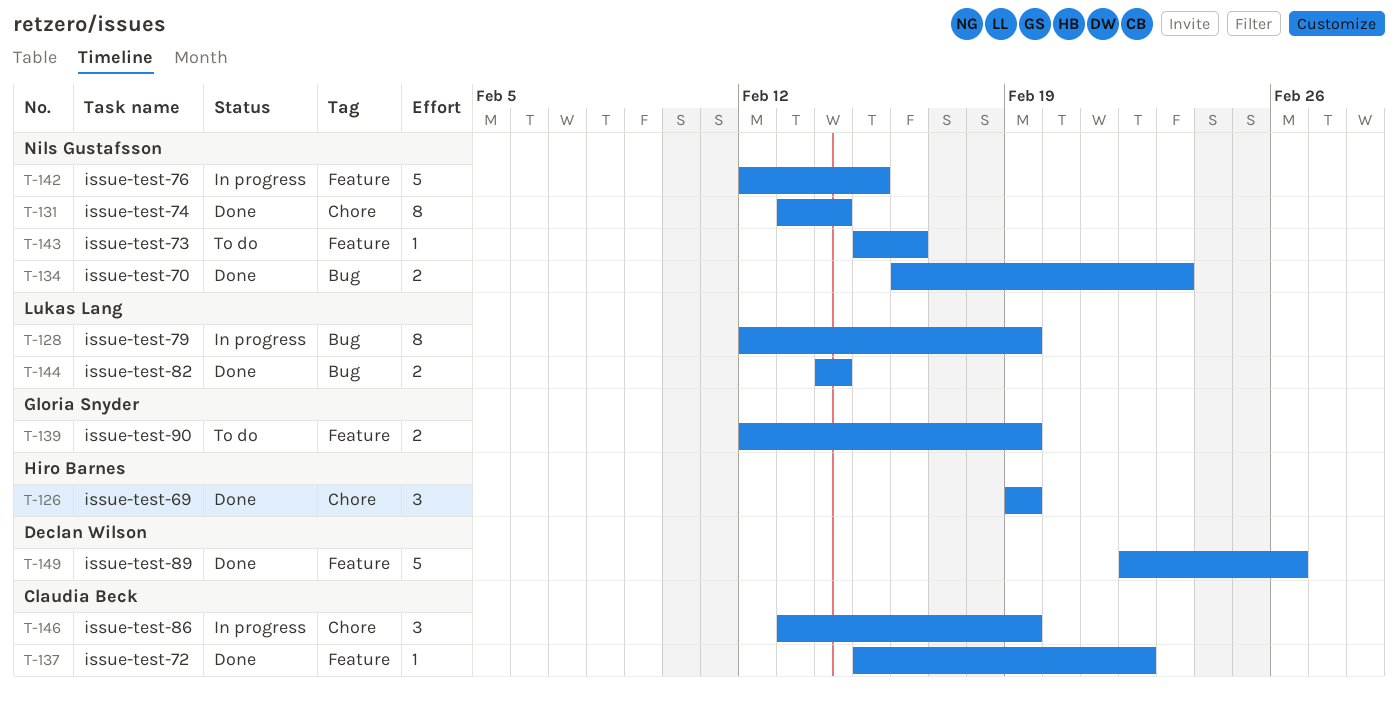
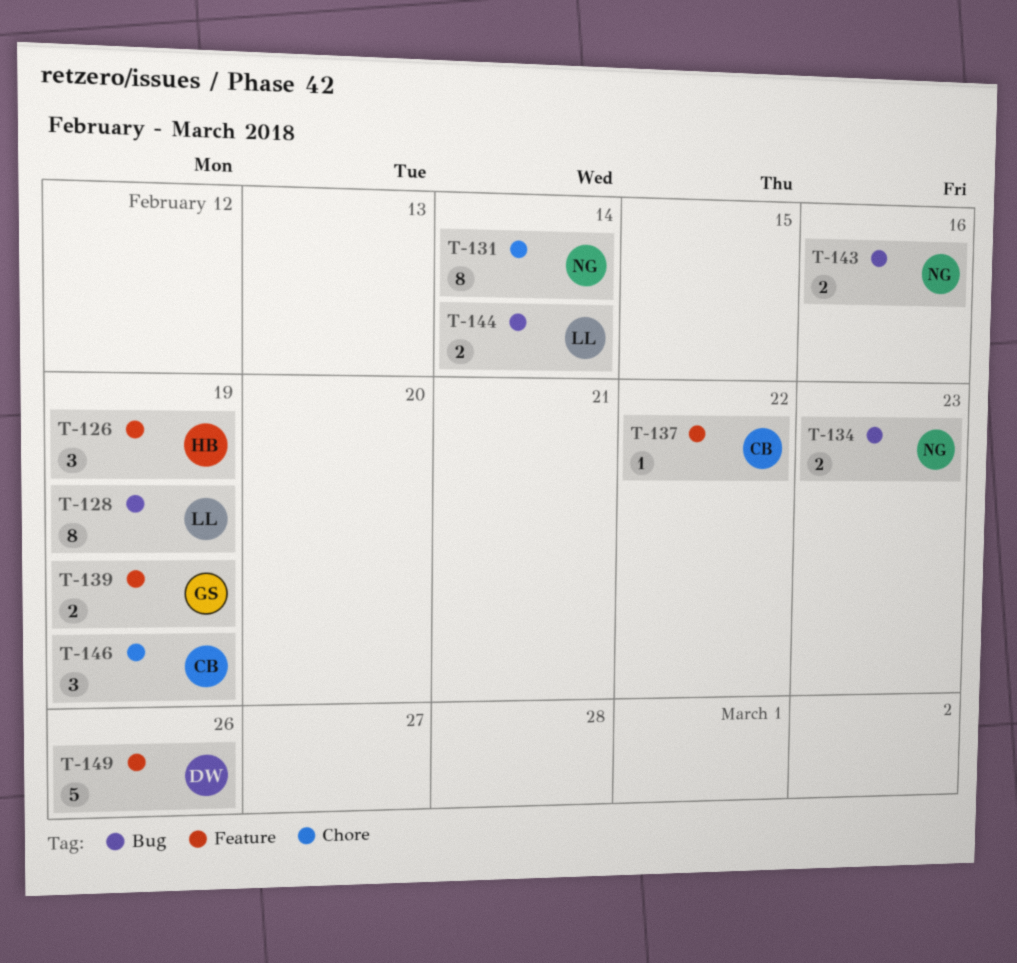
T-126, label: Chore -> Feature
T-142: present -> none
T-143, label: Feature -> Bug
T-143, estimate: 1 -> 2

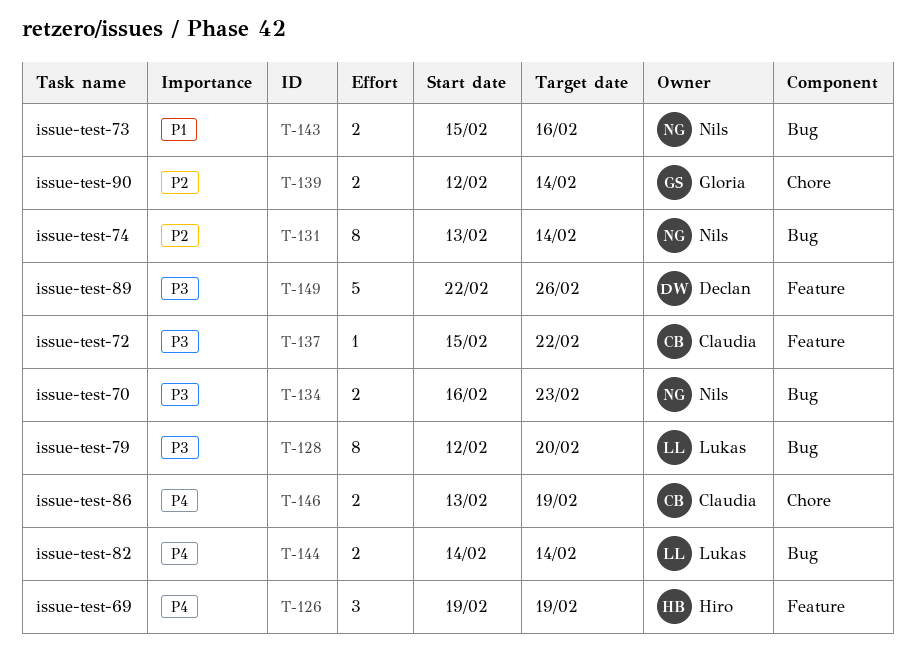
T-128, due: Feb 19 -> Feb 20
T-131, label: Chore -> Bug
T-139, label: Feature -> Chore
T-139, due: Feb 19 -> Feb 14
T-146, estimate: 3 -> 2

